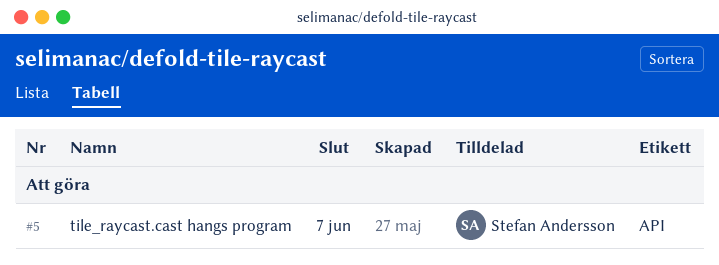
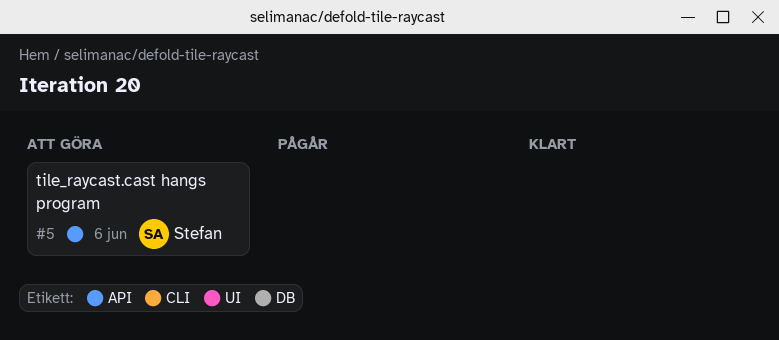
#5, due: Jun 7 -> Jun 6

